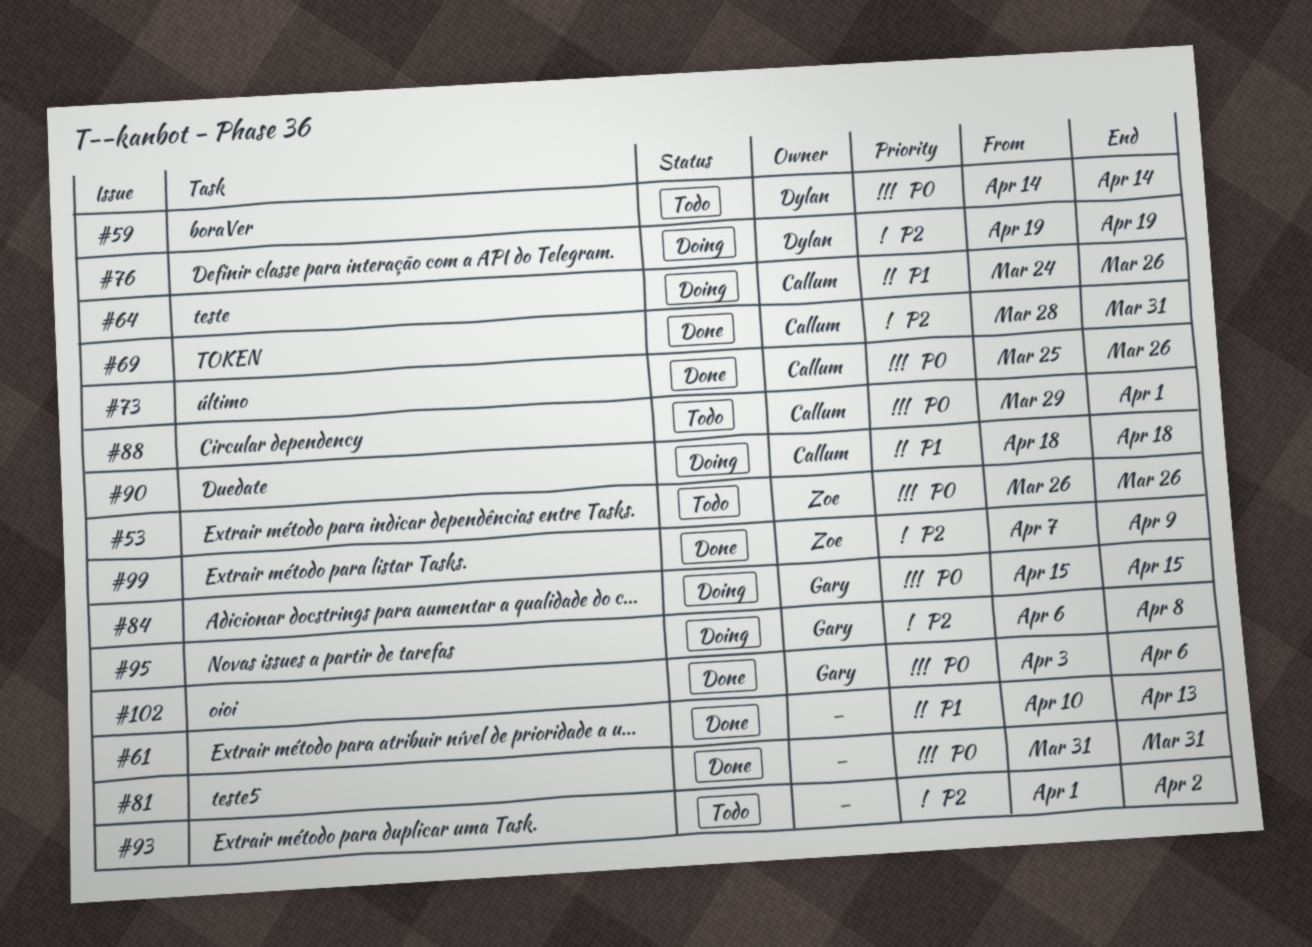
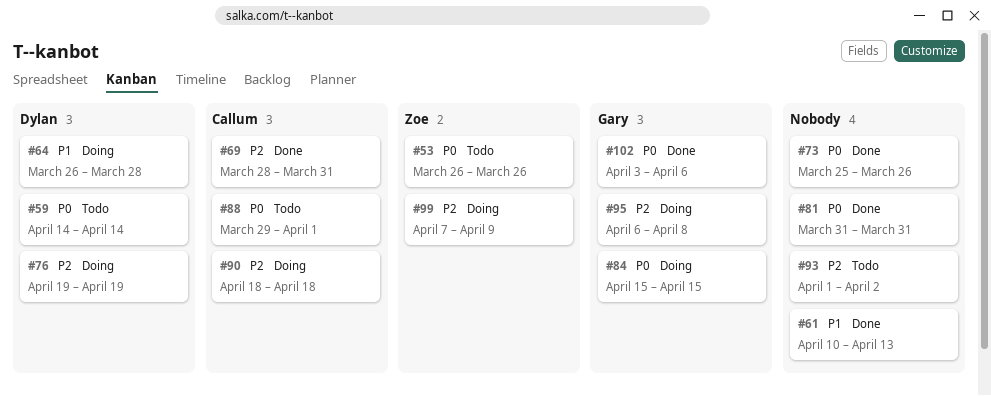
#64, owner: Callum -> Dylan
#64, start: Mar 24 -> Mar 26
#64, due: Mar 26 -> Mar 28
#73, owner: Callum -> none
#90, priority: P1 -> P2
#99, status: Done -> Doing

